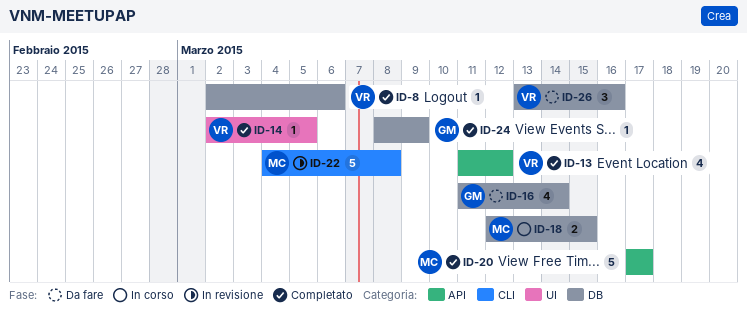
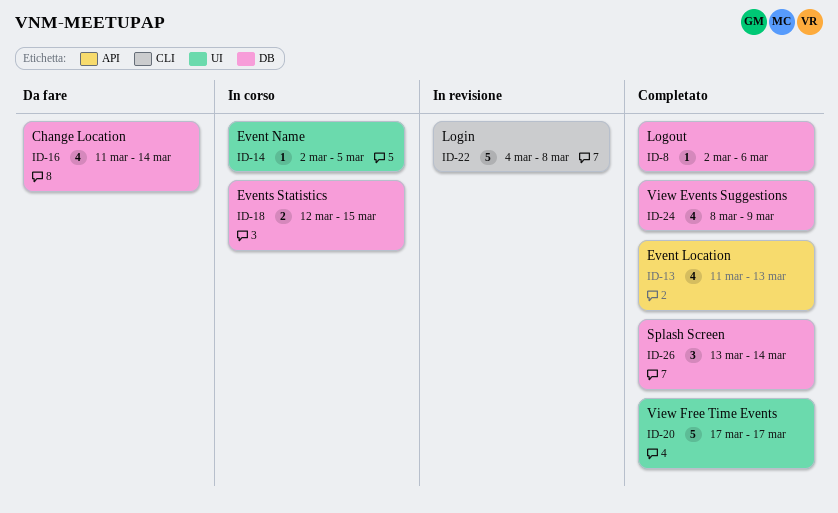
ID-13, due: Mar 12 -> Mar 13
ID-14, status: Completato -> In corso
ID-20, label: API -> UI
ID-24, estimate: 1 -> 4
ID-26, status: Da fare -> Completato
ID-26, due: Mar 16 -> Mar 14

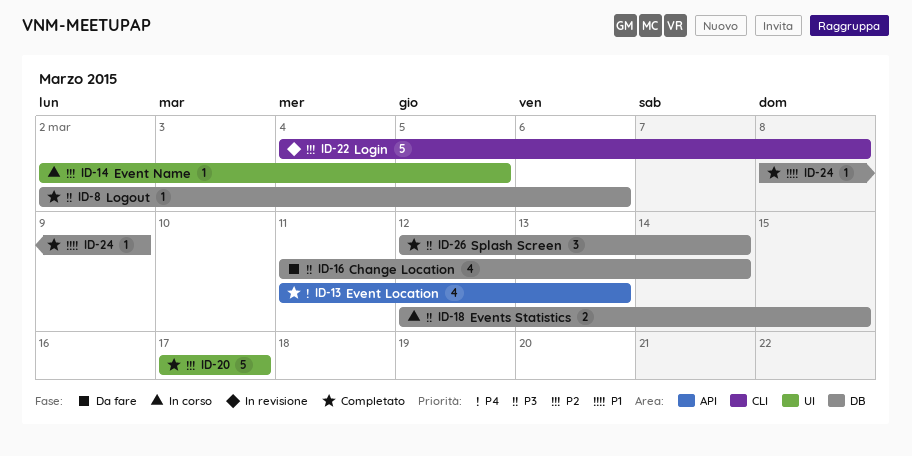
ID-24, estimate: 4 -> 1
ID-26, start: Mar 13 -> Mar 12

